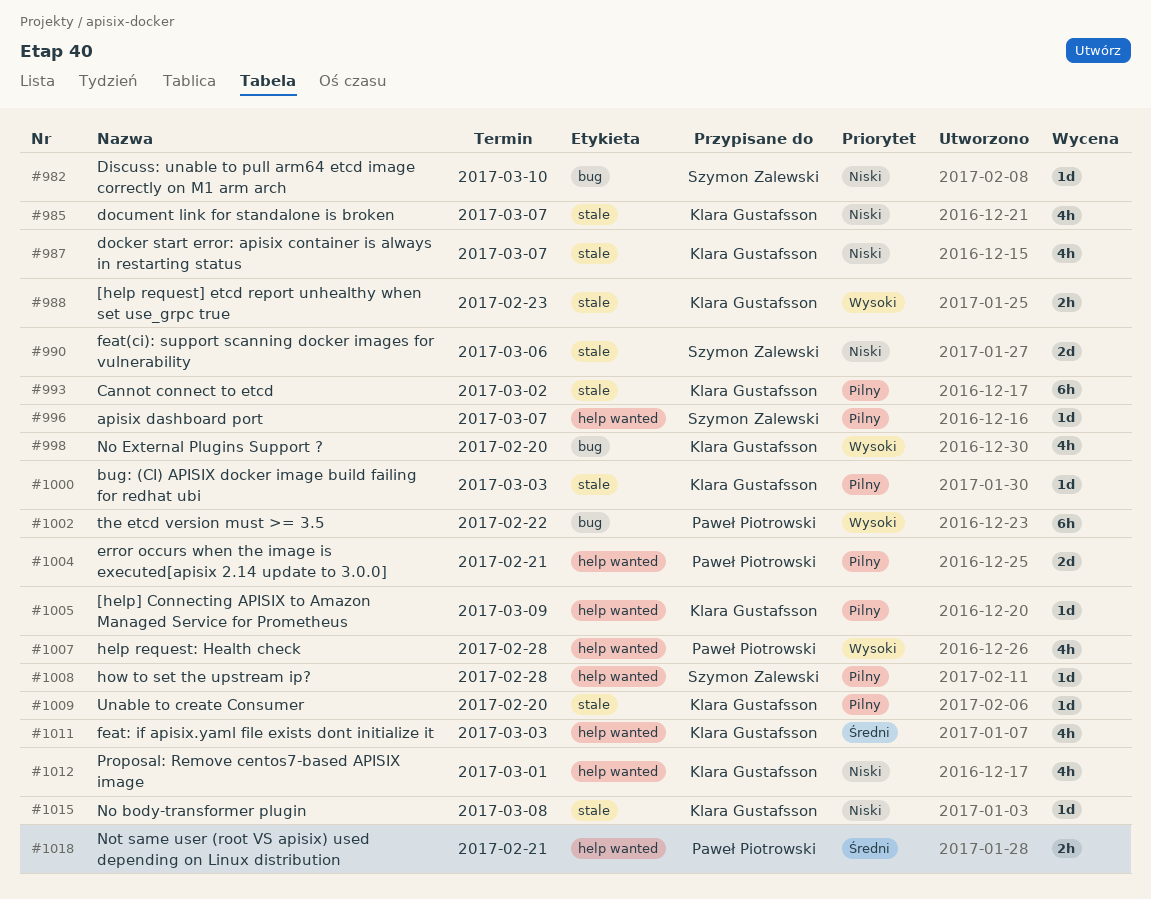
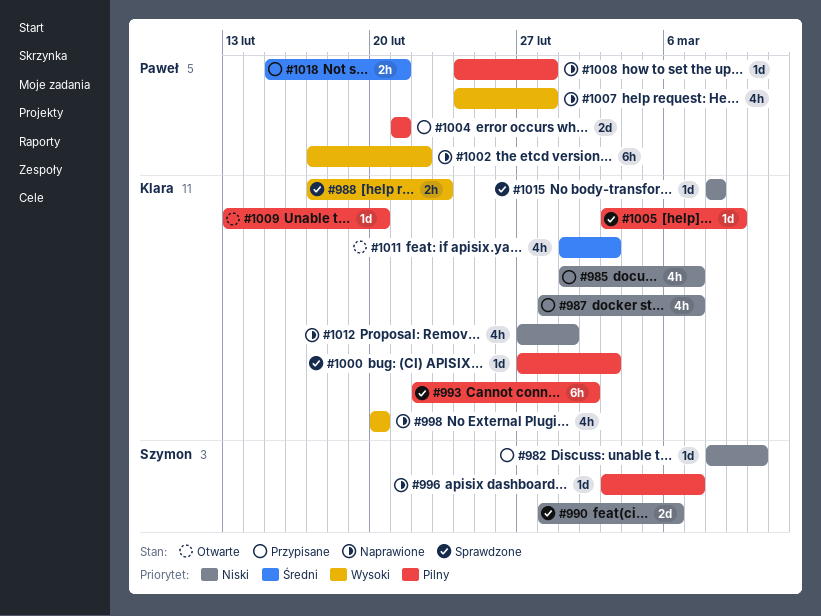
#1008, owner: Szymon Zalewski -> Paweł Piotrowski

